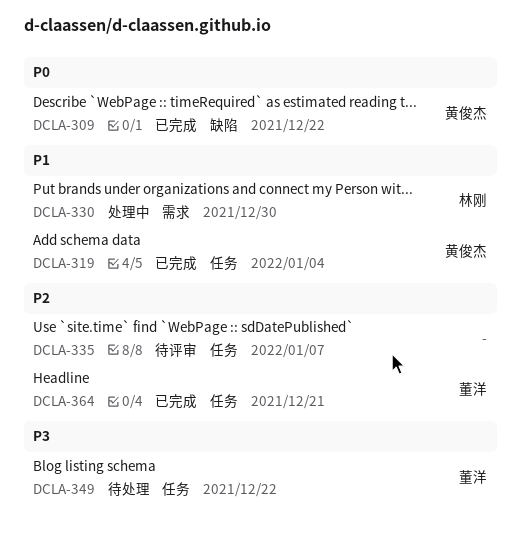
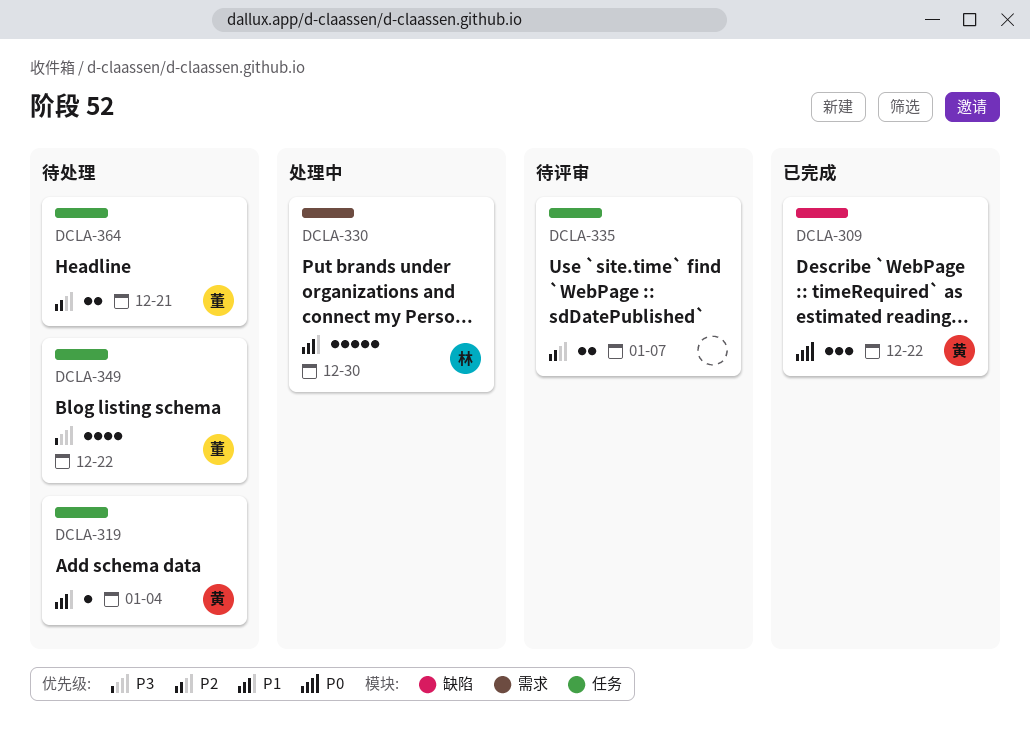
DCLA-319, status: 已完成 -> 待处理
DCLA-364, status: 已完成 -> 待处理

